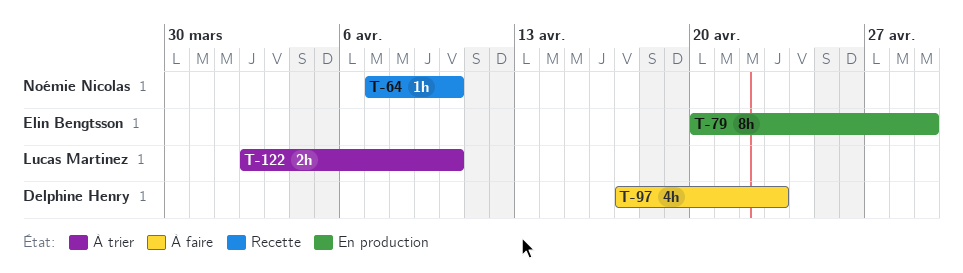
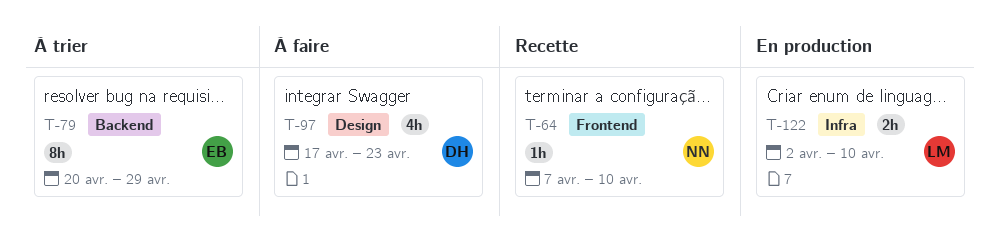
T-79, status: En production -> À trier
T-122, status: À trier -> En production

